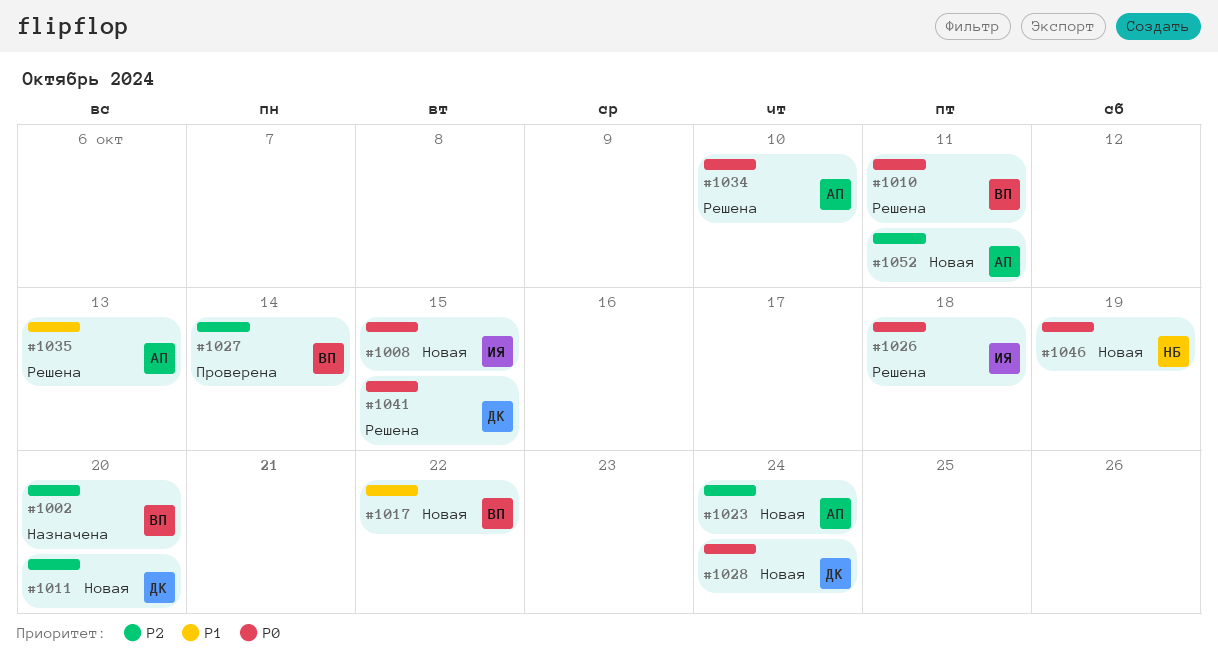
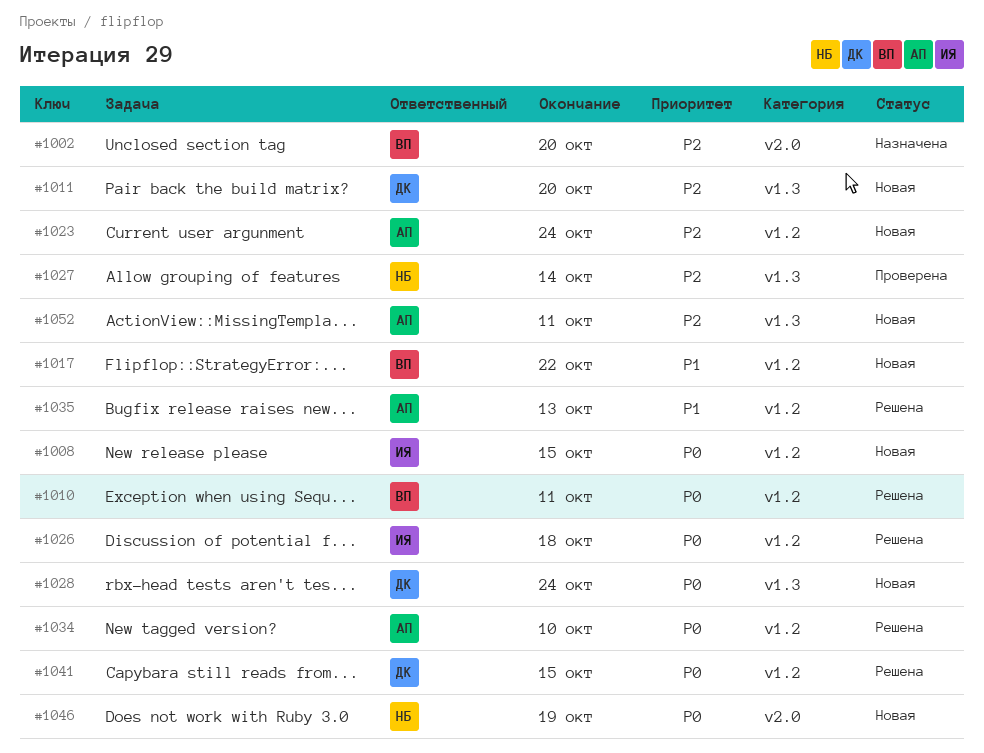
#1027, owner: ВП -> НБ

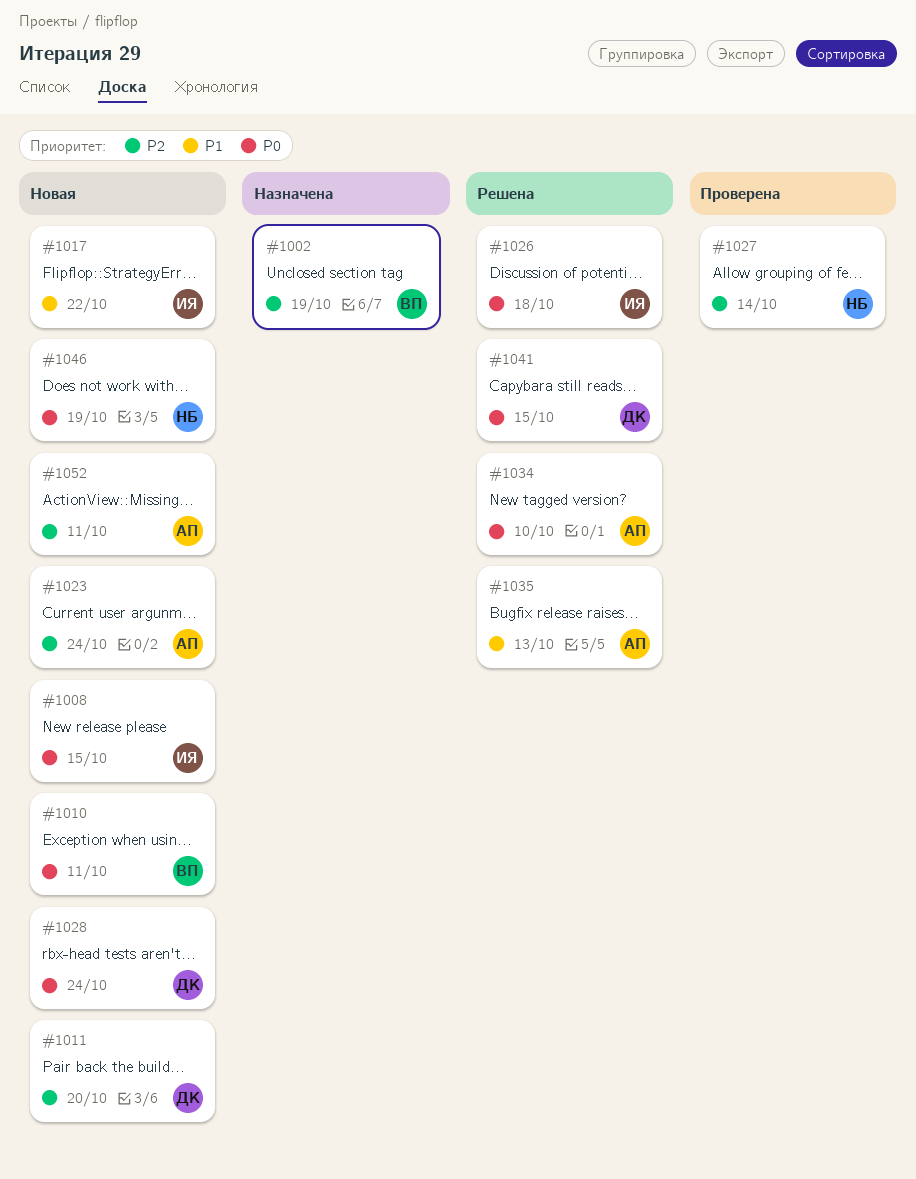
#1002, due: Oct 20 -> Oct 19
#1010, status: Решена -> Новая
#1017, owner: ВП -> ИЯ

